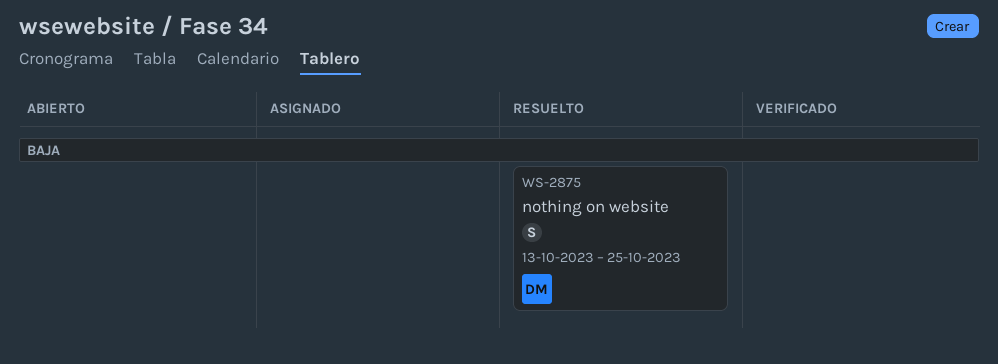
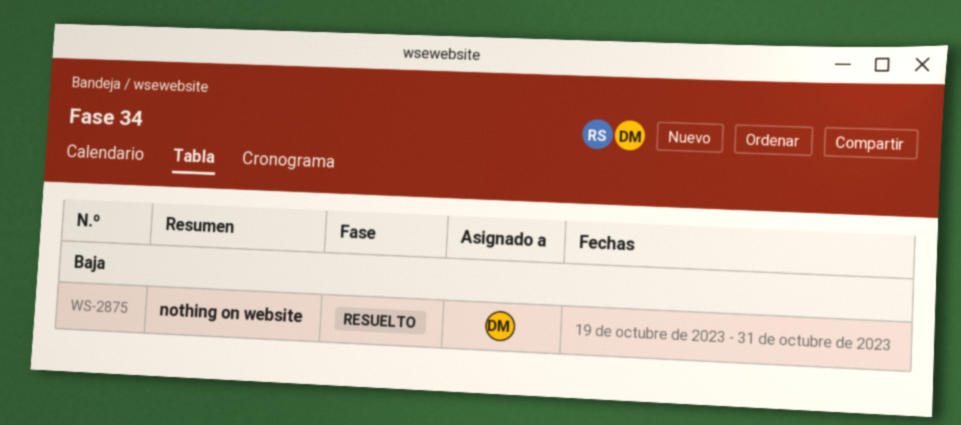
WS-2875, start: Oct 13 -> Oct 19
WS-2875, due: Oct 25 -> Oct 31

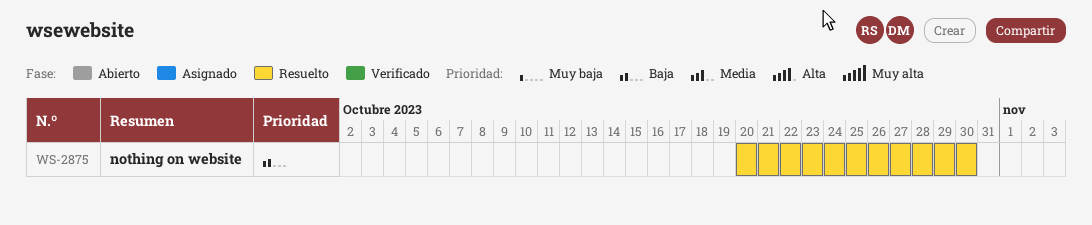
WS-2875, start: Oct 19 -> Oct 20
WS-2875, due: Oct 31 -> Oct 30

